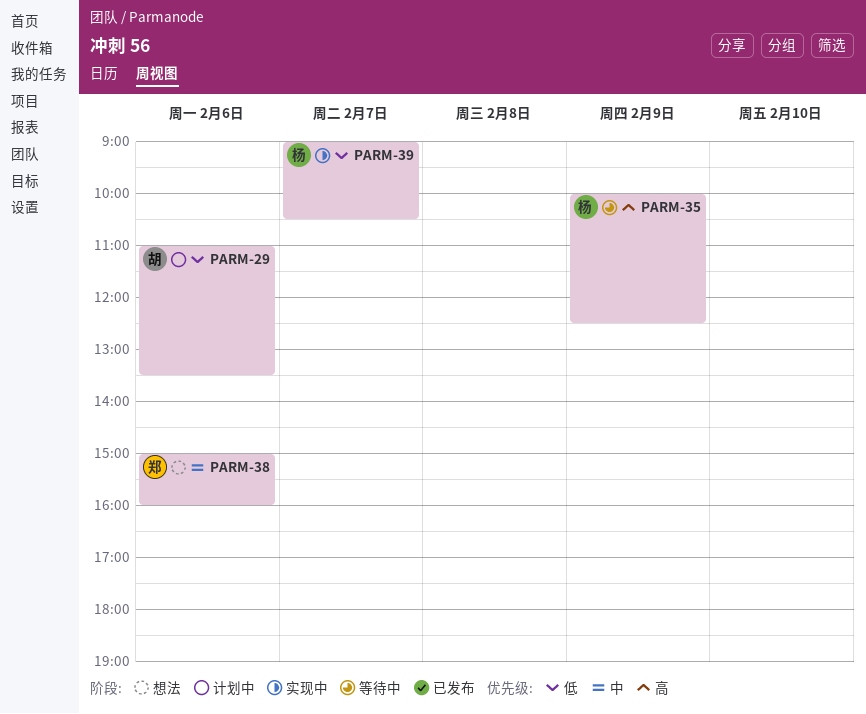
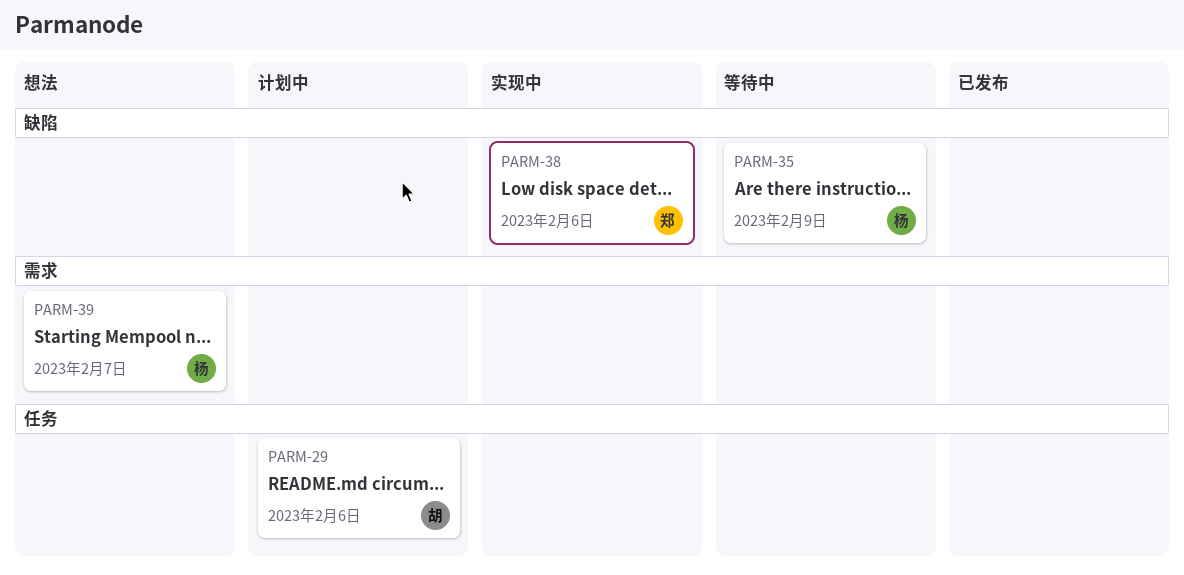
PARM-38, status: 想法 -> 实现中
PARM-39, status: 实现中 -> 想法

